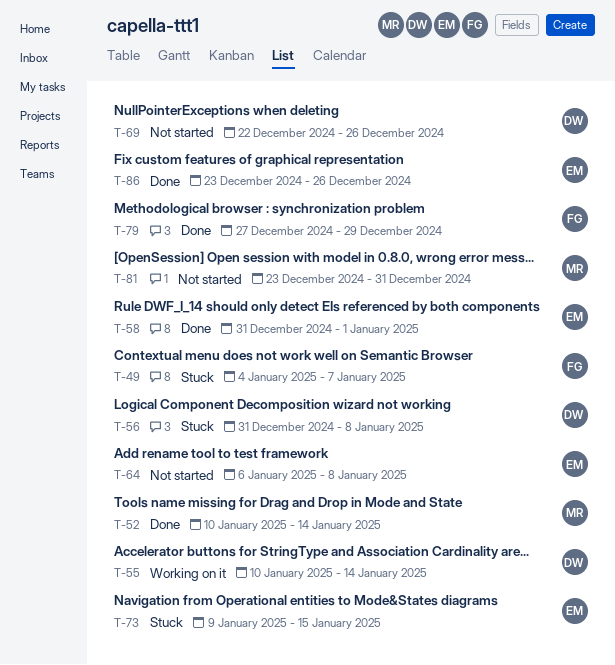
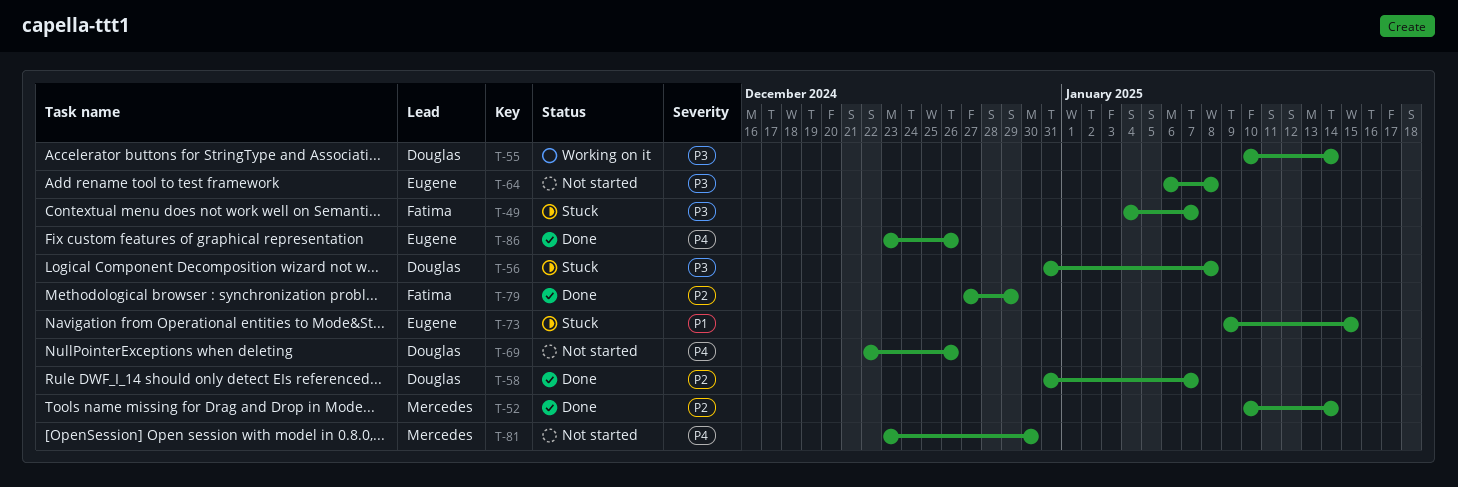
T-58, owner: Eugene -> Douglas
T-58, due: Jan 1 -> Jan 7
T-81, due: Dec 31 -> Dec 30

